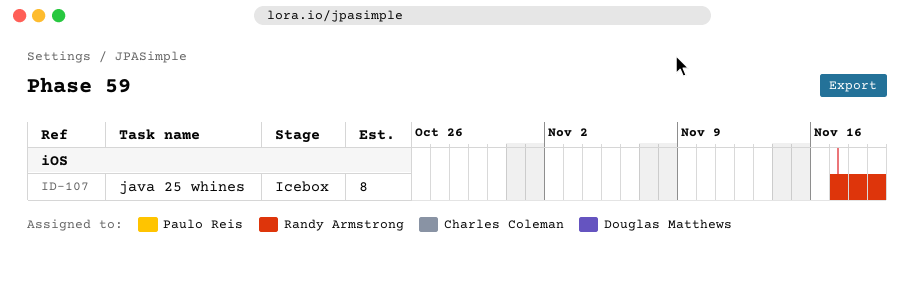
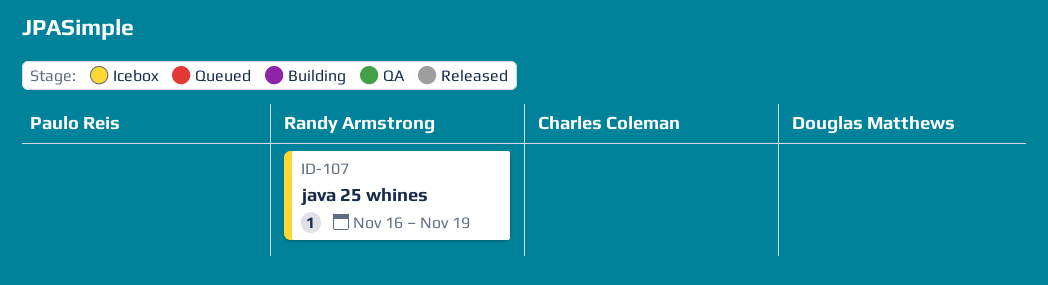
ID-107, estimate: 8 -> 1
ID-107, start: Nov 17 -> Nov 16

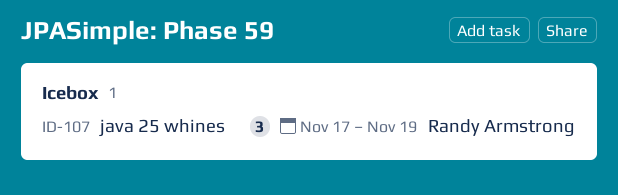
ID-107, estimate: 1 -> 3
ID-107, start: Nov 16 -> Nov 17

